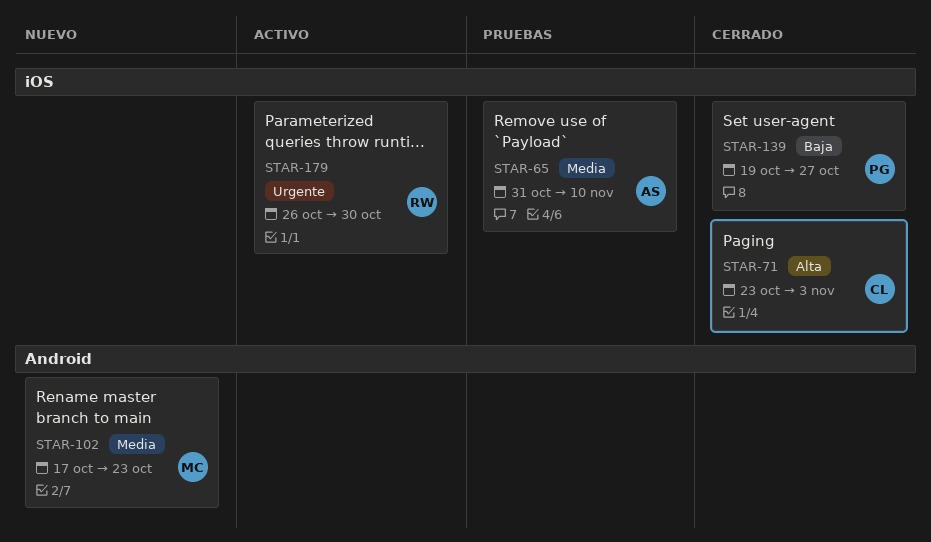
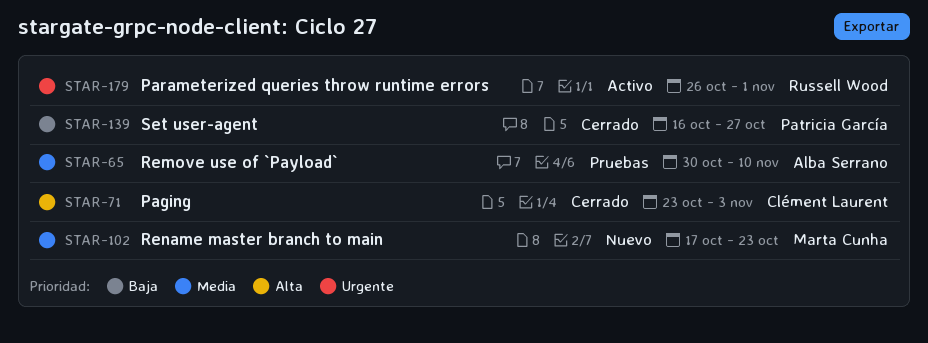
STAR-65, start: Oct 31 -> Oct 30
STAR-139, start: Oct 19 -> Oct 16
STAR-179, due: Oct 30 -> Nov 1

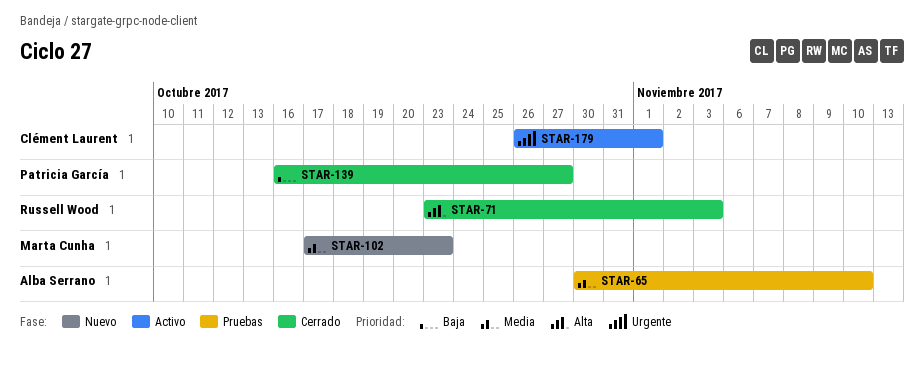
STAR-71, owner: Clément Laurent -> Russell Wood
STAR-179, owner: Russell Wood -> Clément Laurent

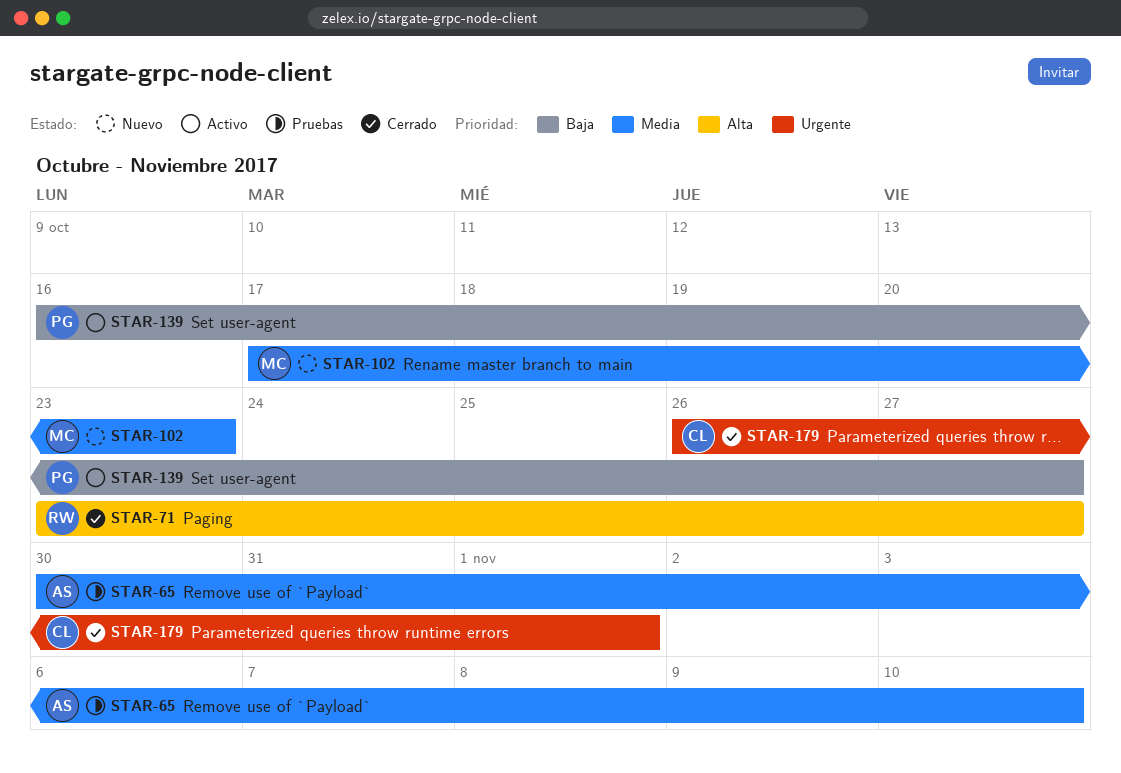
STAR-71, due: Nov 3 -> Oct 27
STAR-139, status: Cerrado -> Activo
STAR-179, status: Activo -> Cerrado

